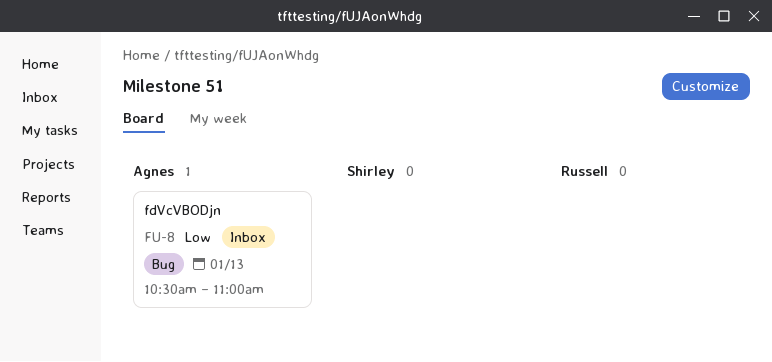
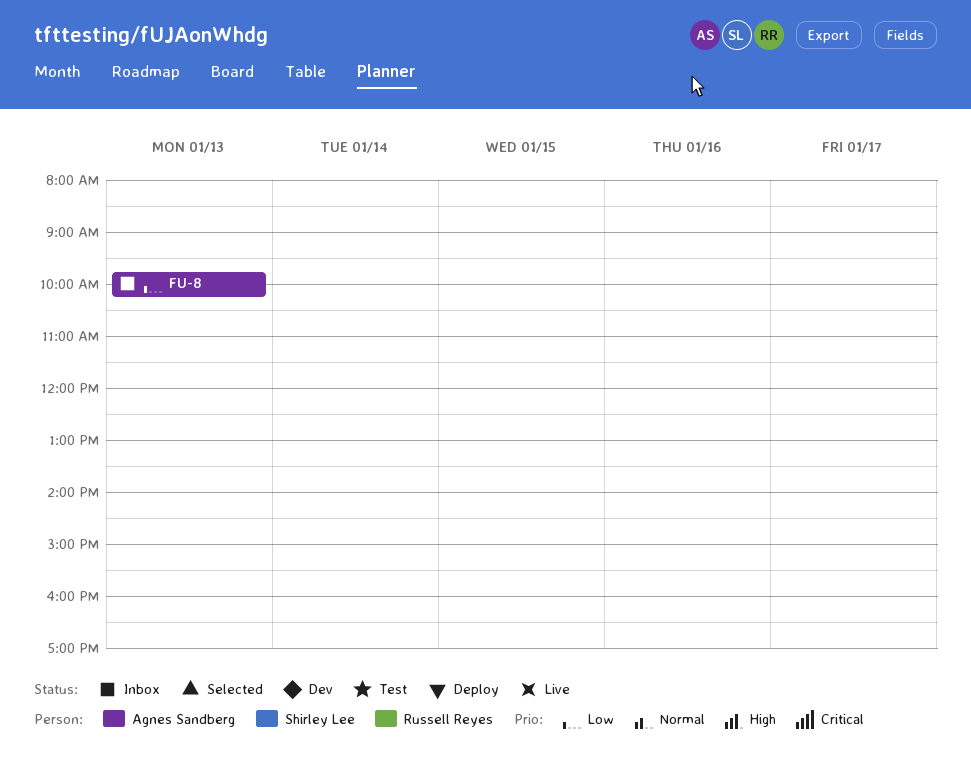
FU-8, begins: 10:30 -> 09:45
FU-8, ends: 11:00 -> 10:15

